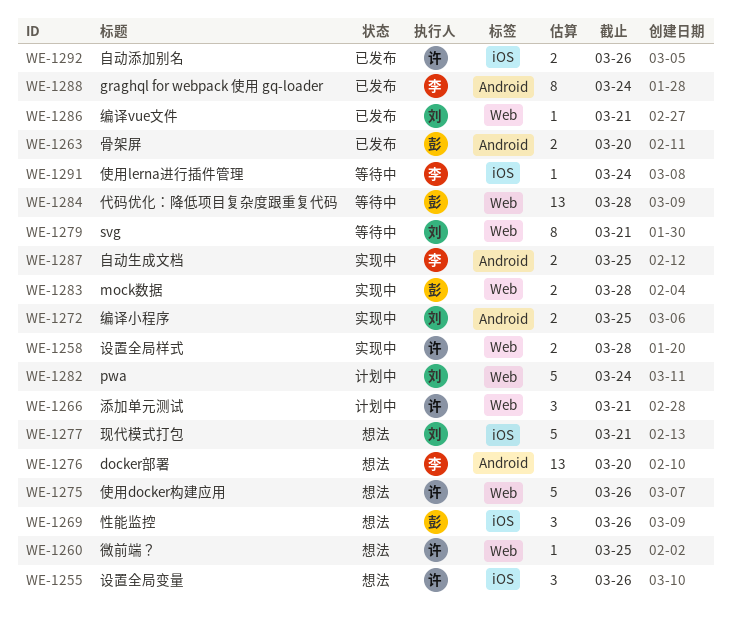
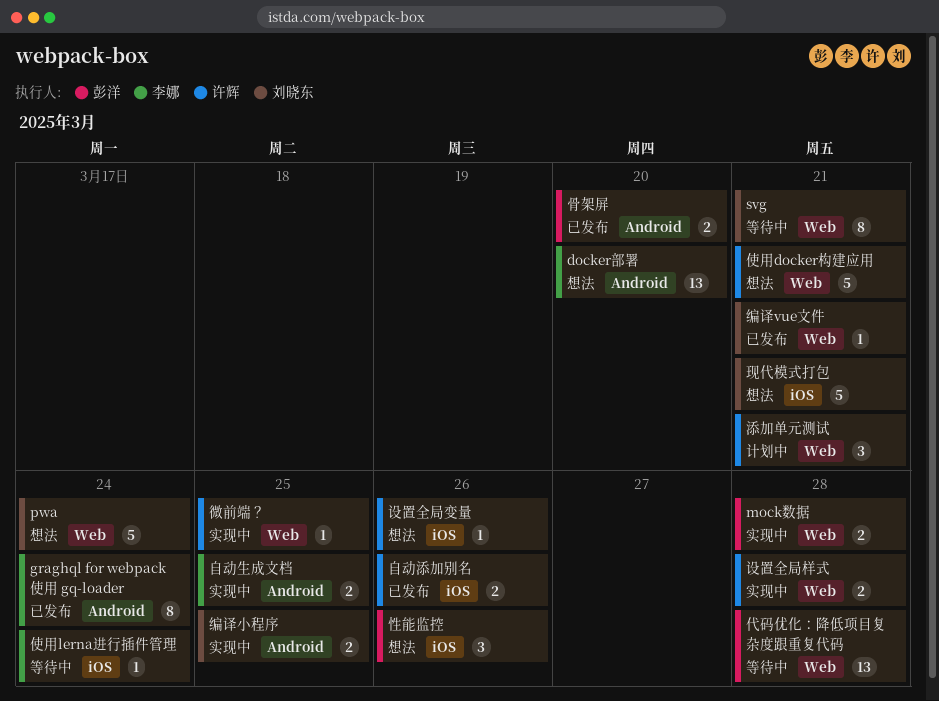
pwa, status: 计划中 -> 想法
使用docker构建应用, due: Mar 26 -> Mar 21
微前端？, status: 想法 -> 实现中
设置全局变量, estimate: 3 -> 1

